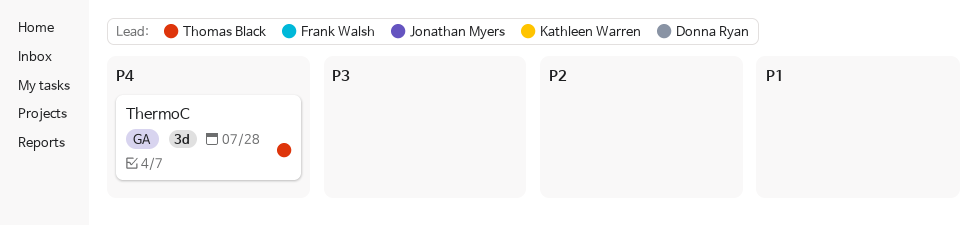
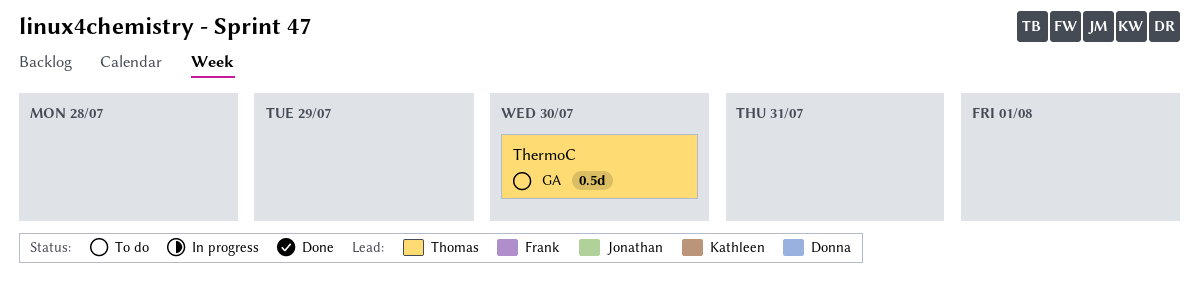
ThermoC, estimate: 3d -> 0.5d
ThermoC, due: Jul 28 -> Jul 30

